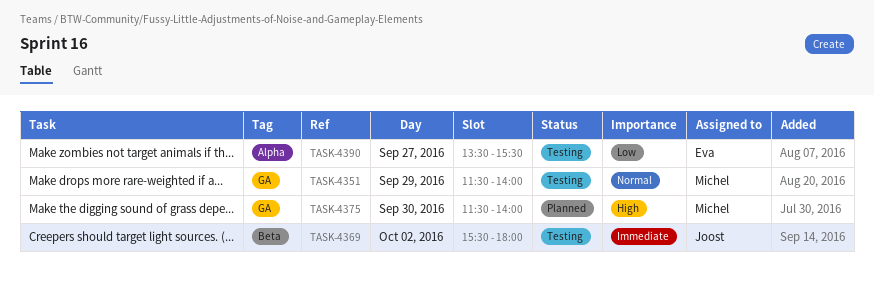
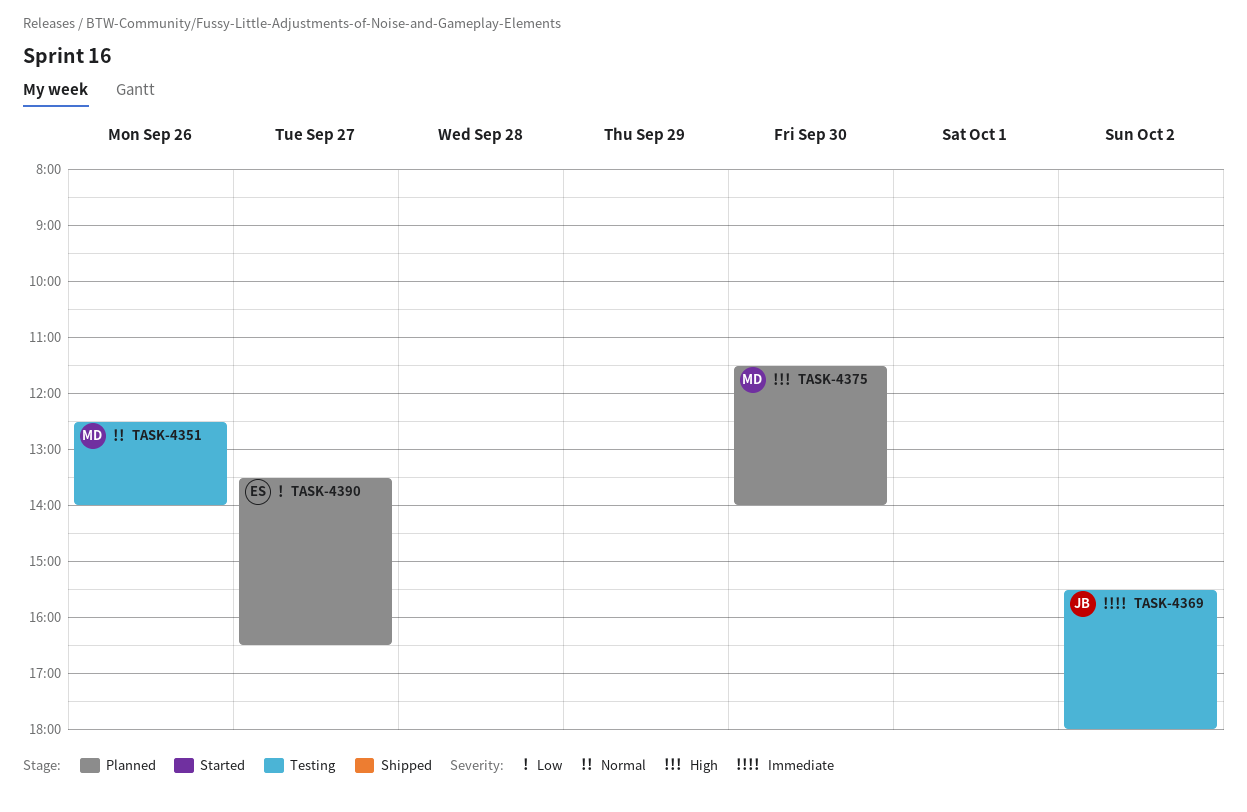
TASK-4351, day: Sep 29 -> Sep 26
TASK-4351, begins: 11:30 -> 12:30
TASK-4390, status: Testing -> Planned
TASK-4390, ends: 15:30 -> 16:30

